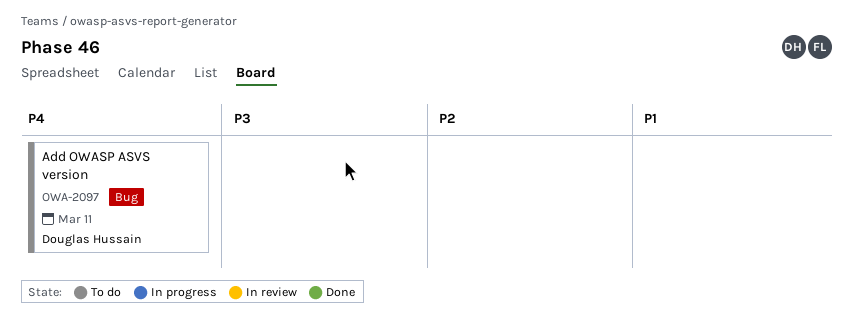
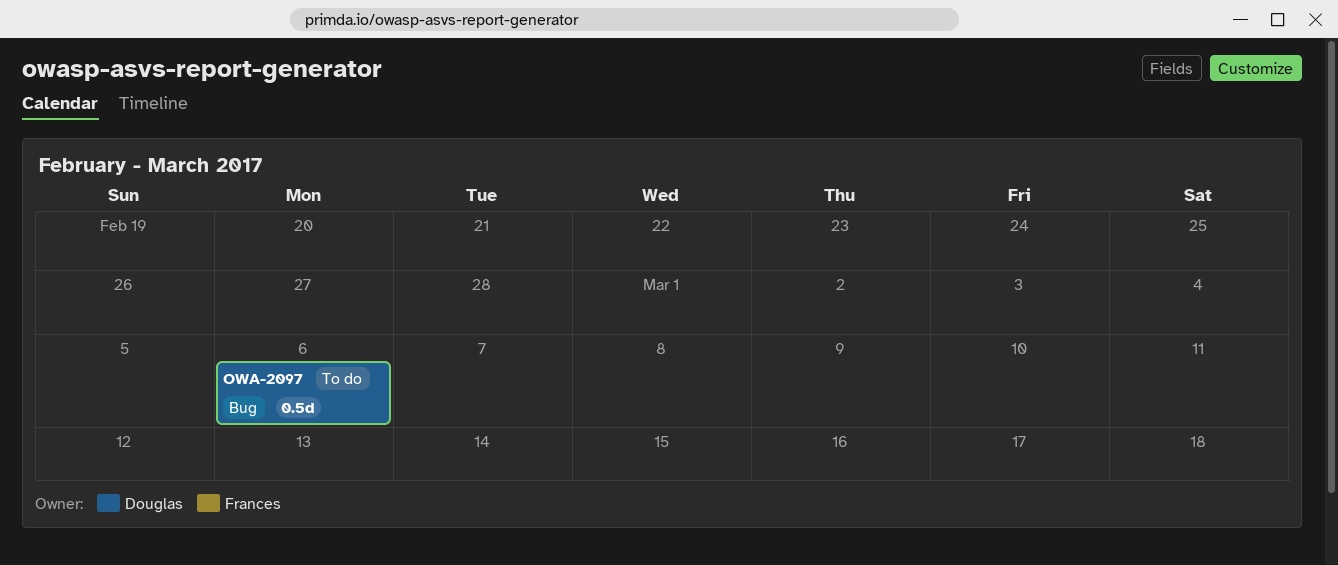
OWA-2097, due: Mar 11 -> Mar 6

